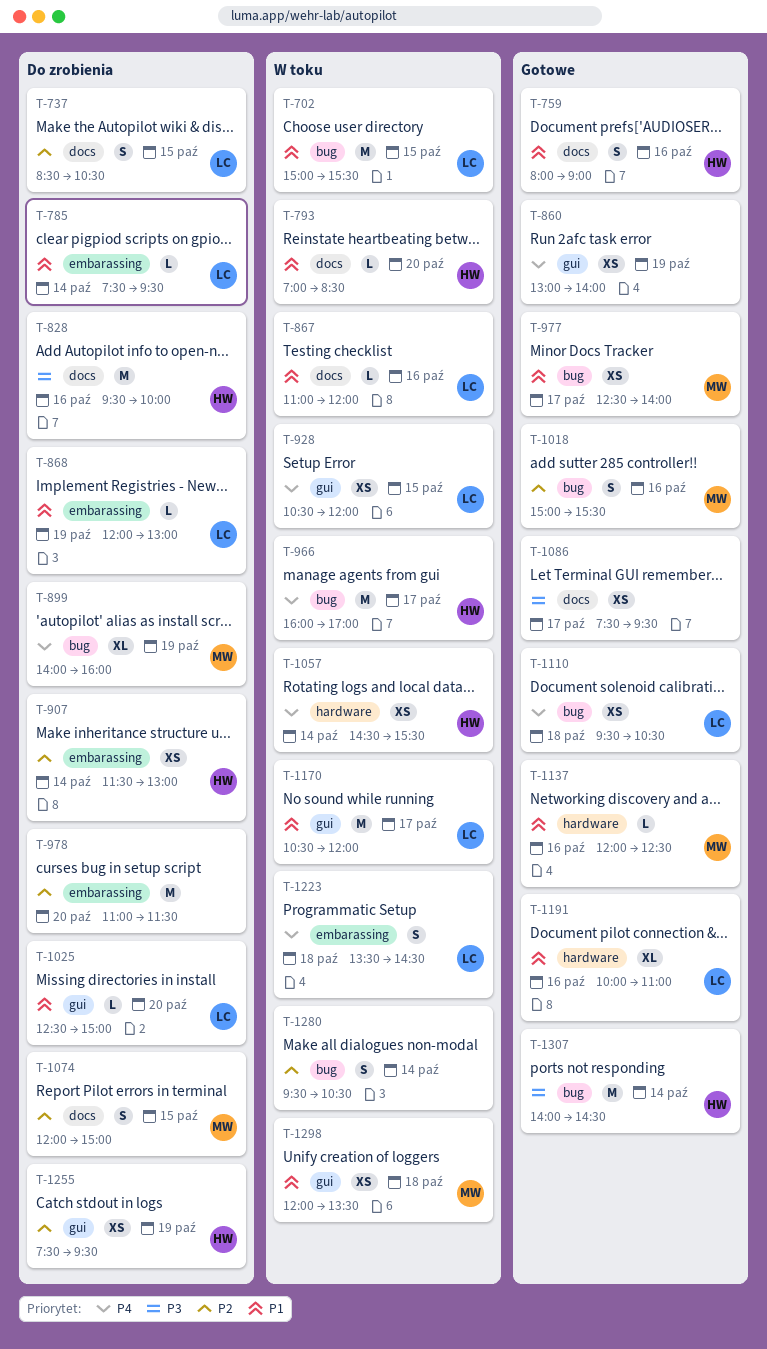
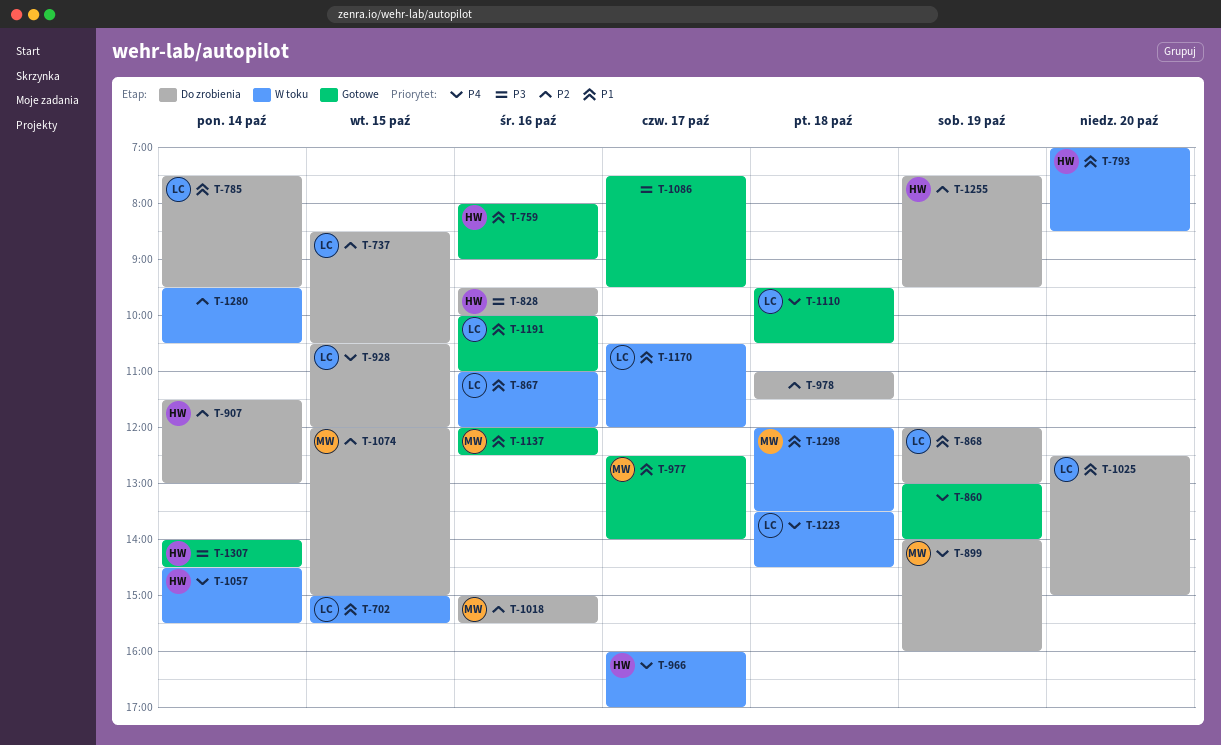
T-928, status: W toku -> Do zrobienia
T-978, day: Oct 20 -> Oct 18
T-1018, status: Gotowe -> Do zrobienia

